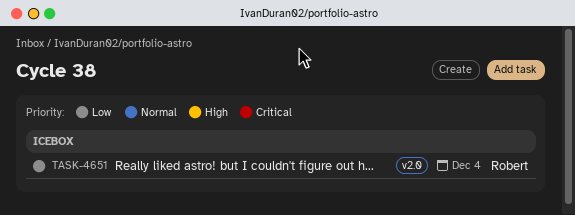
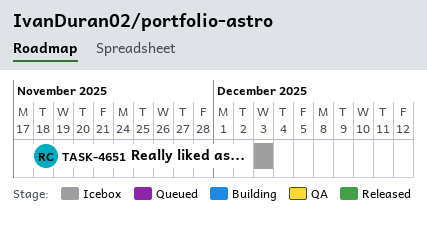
TASK-4651, due: Dec 4 -> Dec 3

